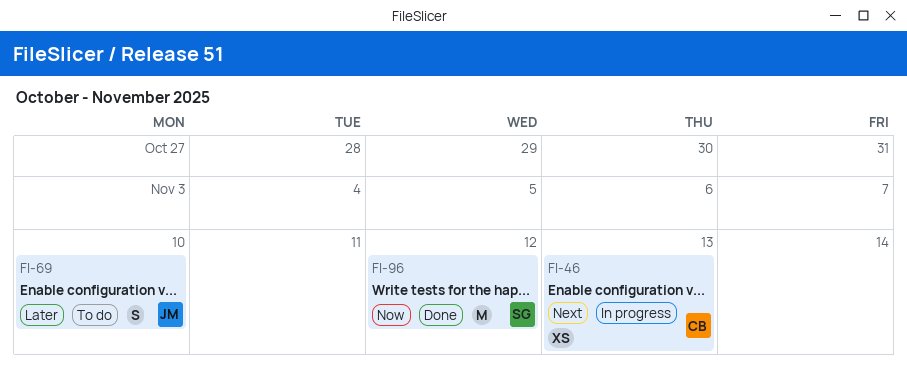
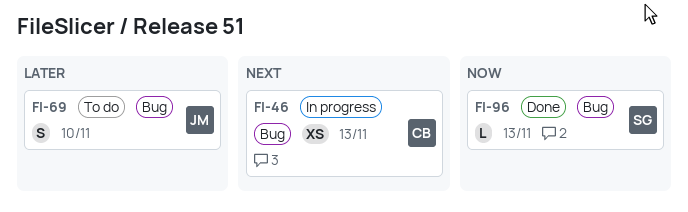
FI-96, estimate: M -> L
FI-96, due: Nov 12 -> Nov 13

